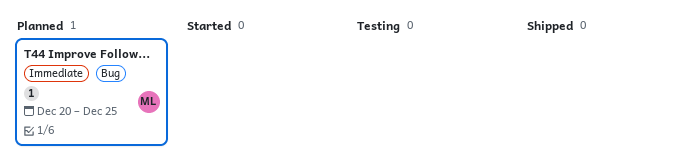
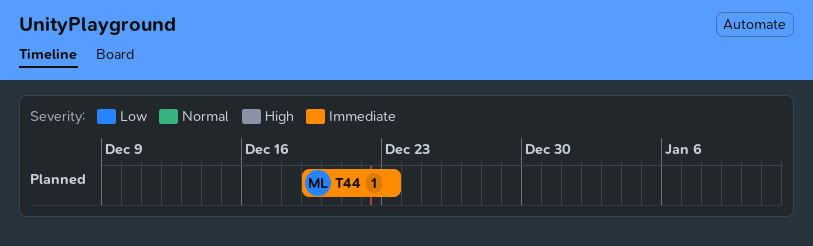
T44, start: Dec 20 -> Dec 19
T44, due: Dec 25 -> Dec 23

